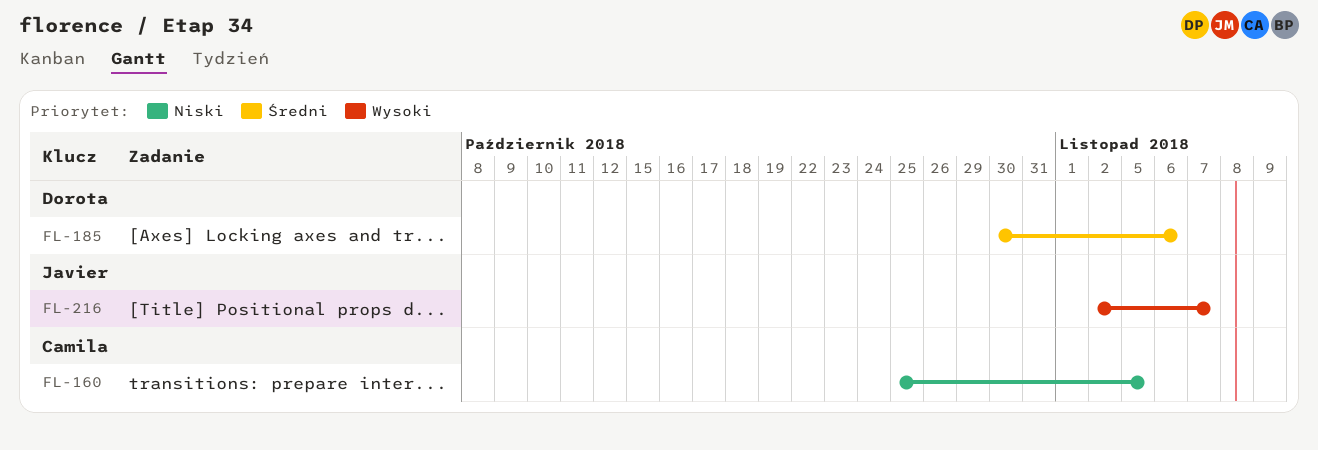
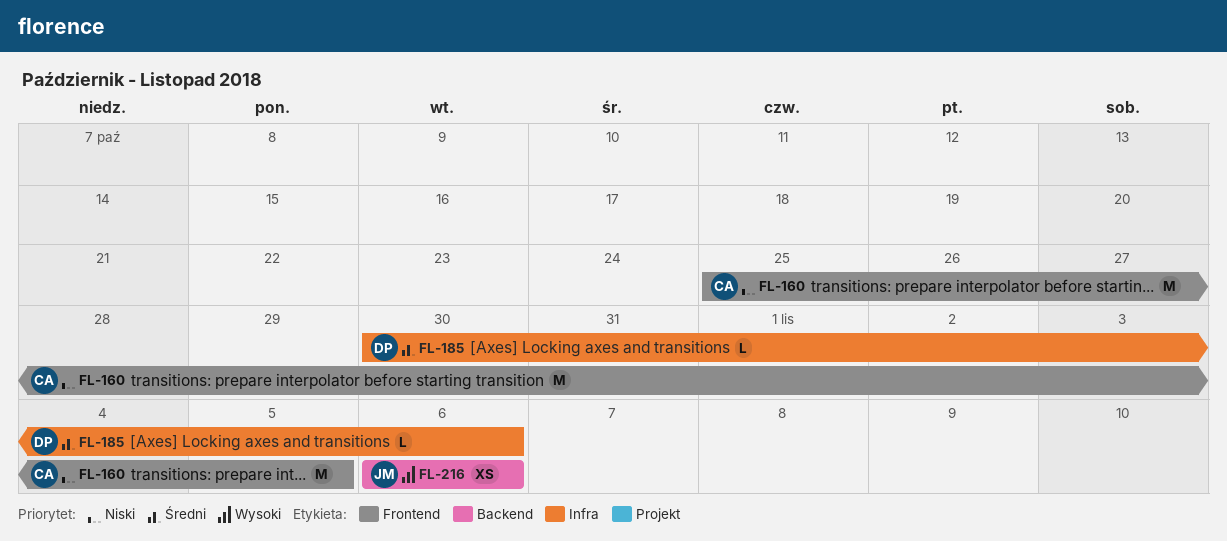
FL-216, start: Nov 2 -> Nov 6
FL-216, due: Nov 7 -> Nov 6

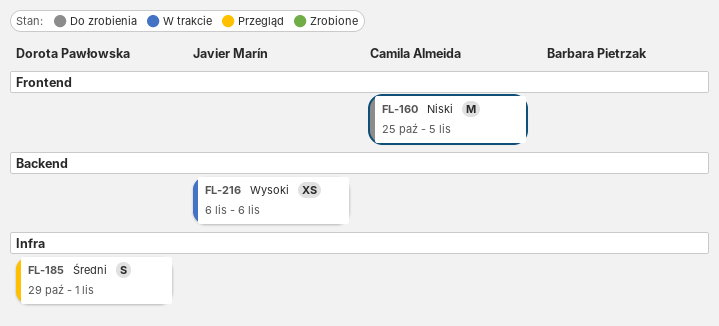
FL-185, estimate: L -> S
FL-185, start: Oct 30 -> Oct 29
FL-185, due: Nov 6 -> Nov 1

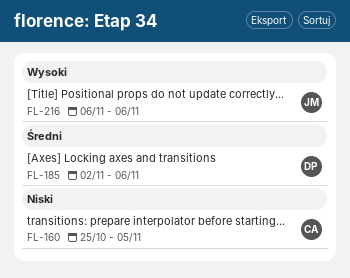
FL-185, start: Oct 29 -> Nov 2
FL-185, due: Nov 1 -> Nov 6

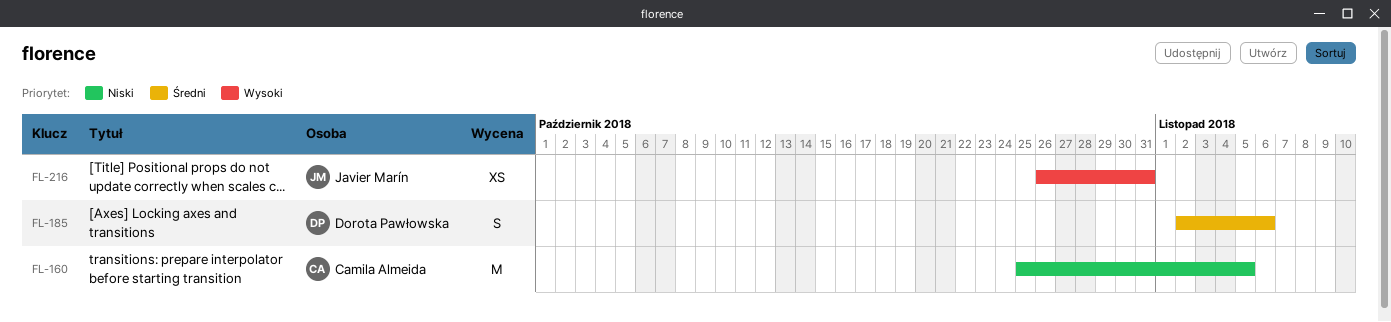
FL-216, start: Nov 6 -> Oct 26
FL-216, due: Nov 6 -> Oct 31

